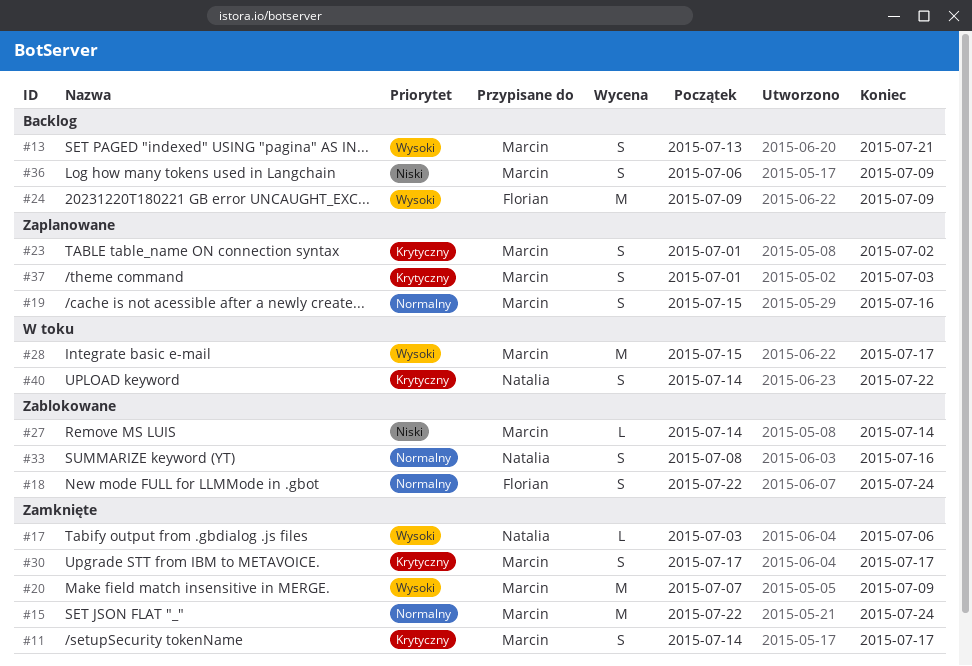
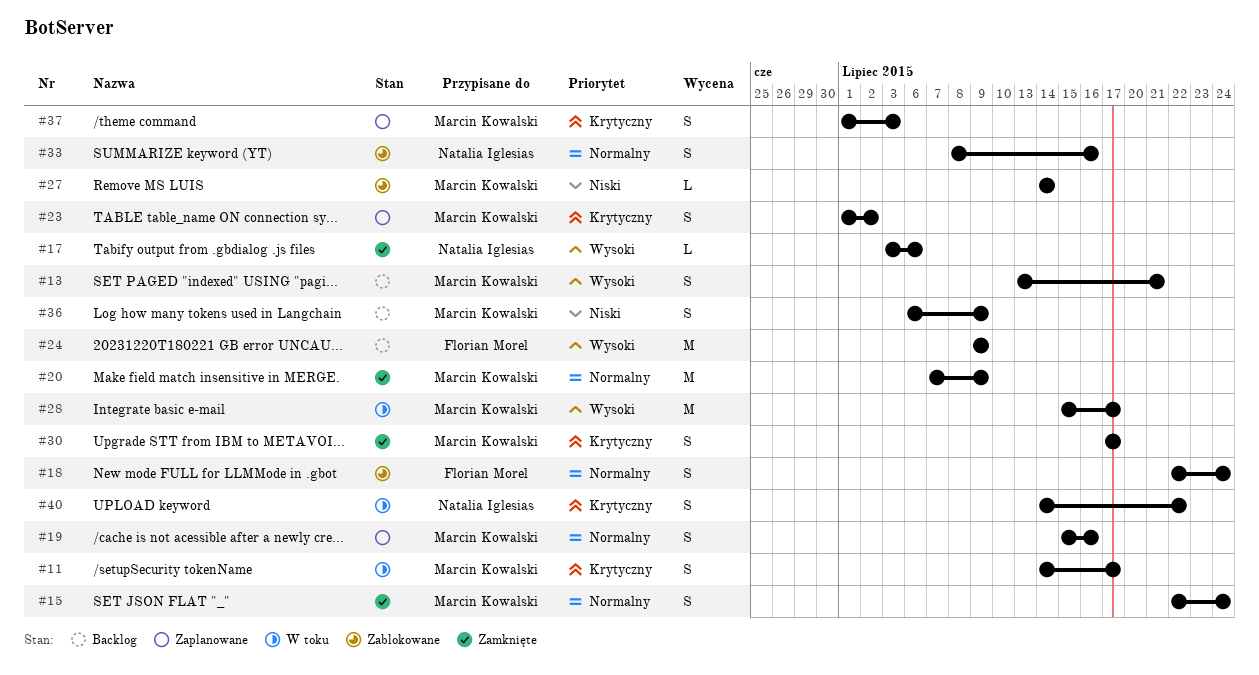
#11, status: Zamknięte -> W toku
#15, estimate: M -> S
#20, priority: Wysoki -> Normalny

